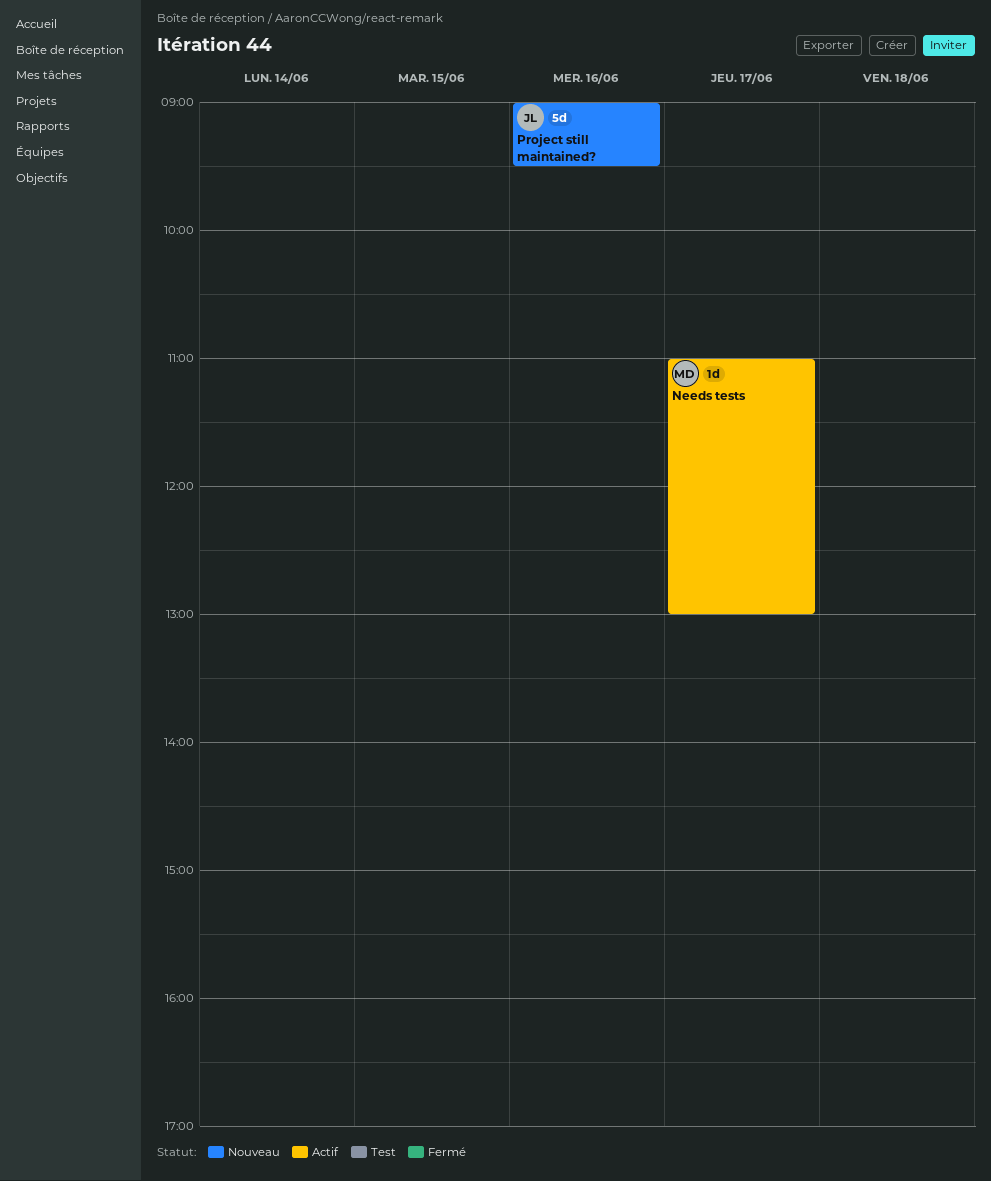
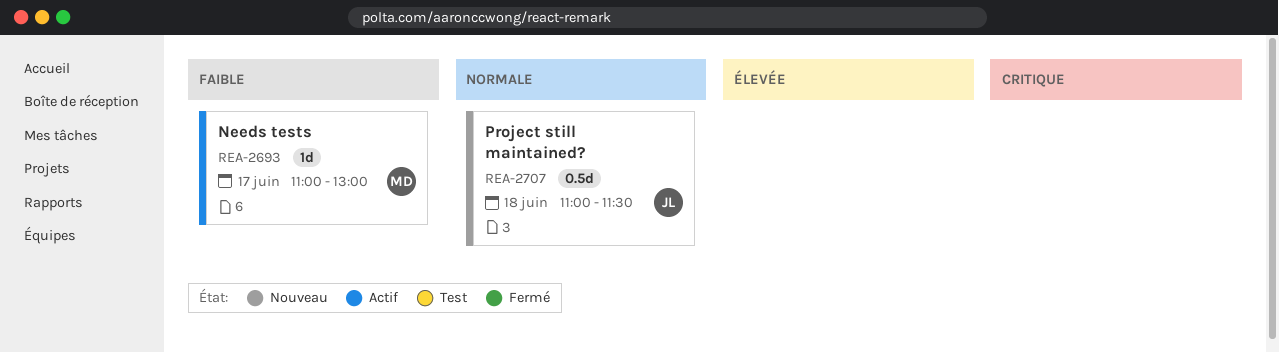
Project still maintained?, estimate: 5d -> 0.5d
Project still maintained?, day: Jun 16 -> Jun 18
Project still maintained?, begins: 09:00 -> 11:00
Project still maintained?, ends: 09:30 -> 11:30

